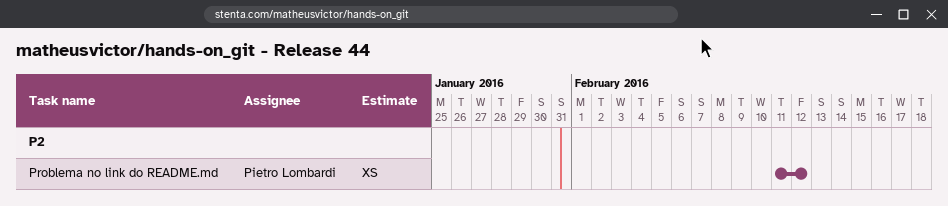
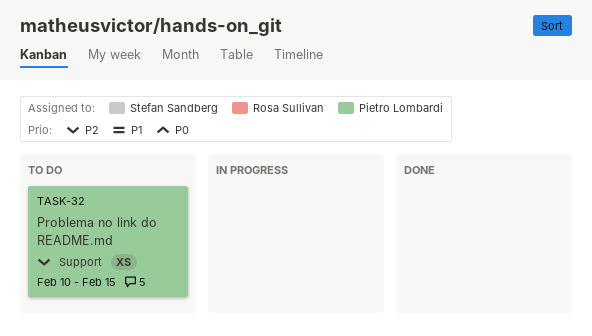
Problema no link do README.md, start: Feb 11 -> Feb 10
Problema no link do README.md, due: Feb 12 -> Feb 15

